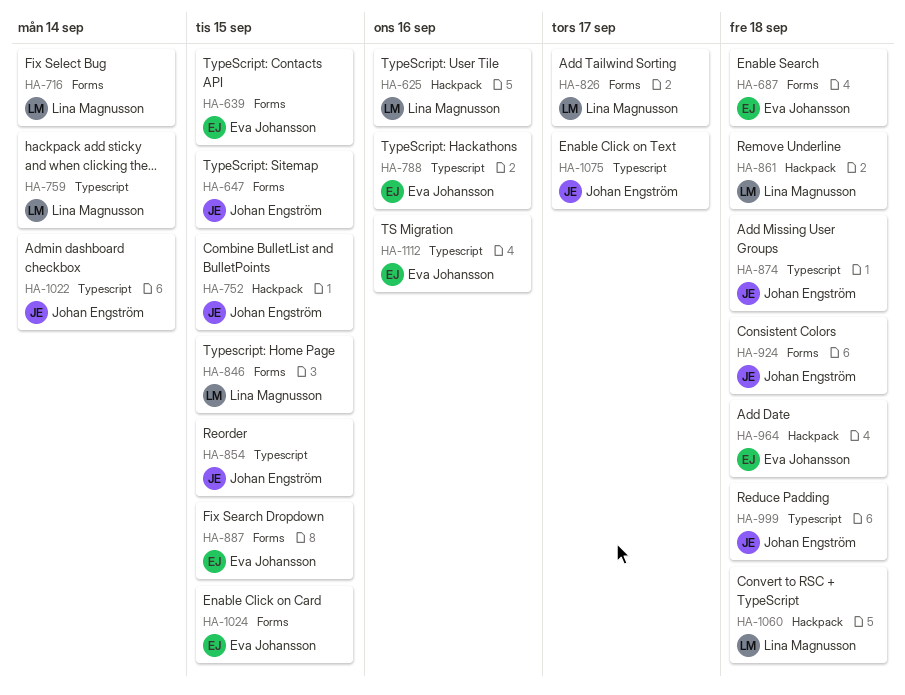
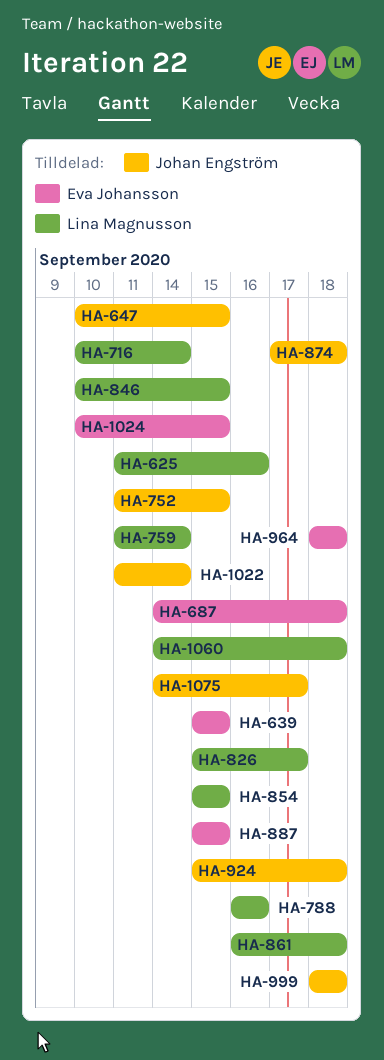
HA-788, owner: Eva Johansson -> Lina Magnusson
HA-854, owner: Johan Engström -> Lina Magnusson
HA-1112: present -> none

